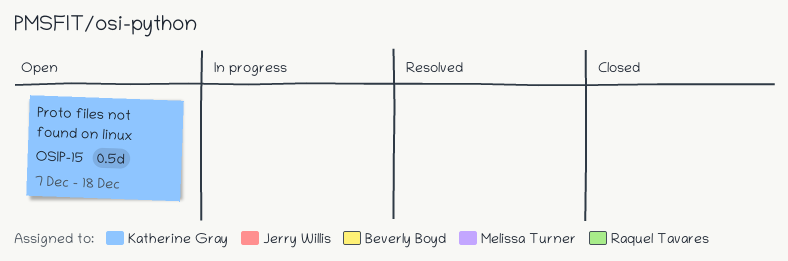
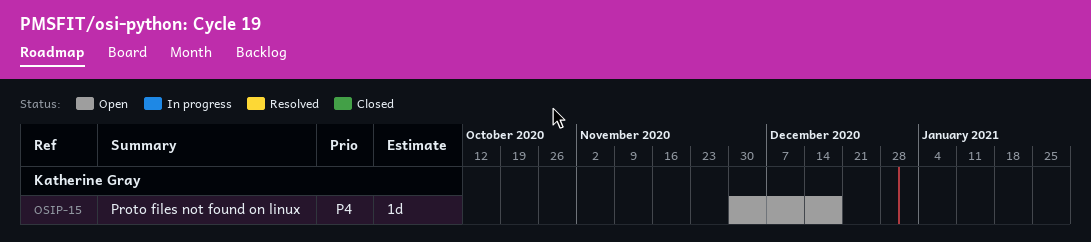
OSIP-15, estimate: 0.5d -> 1d
OSIP-15, start: Dec 7 -> Nov 30

